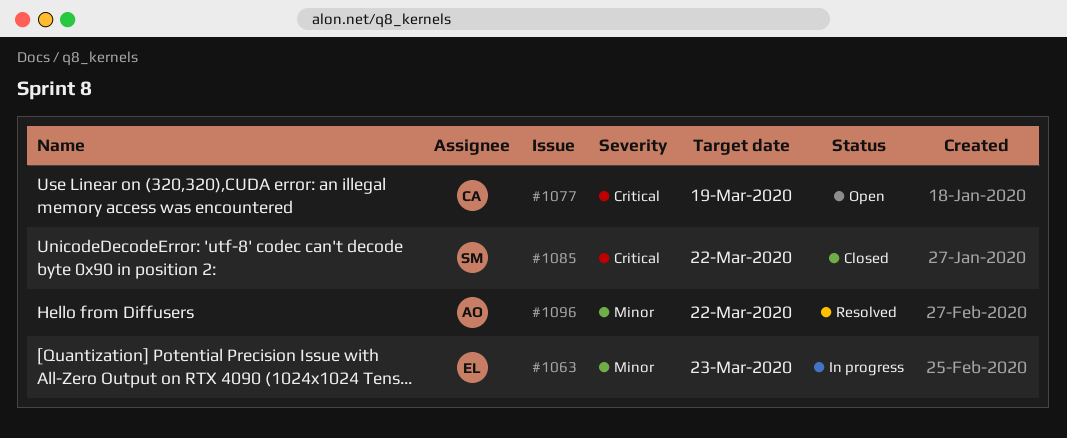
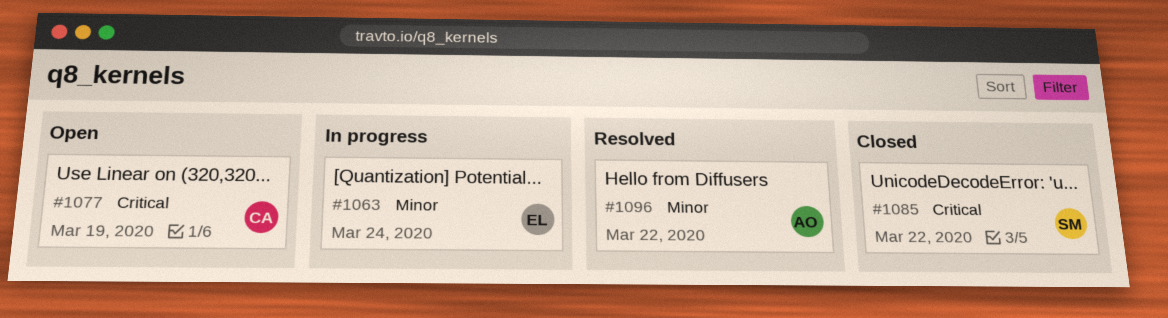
#1063, due: Mar 23 -> Mar 24

